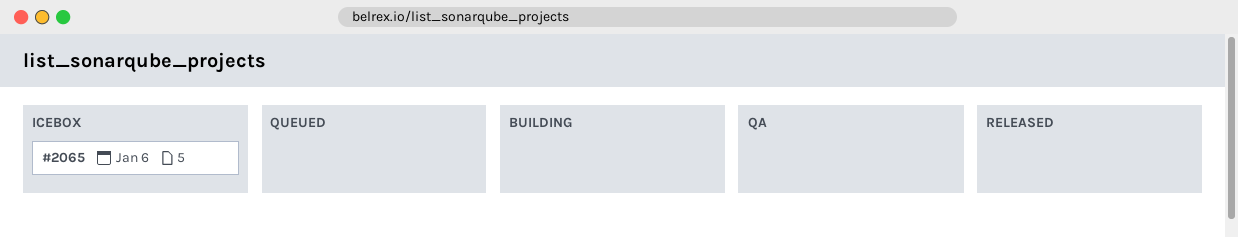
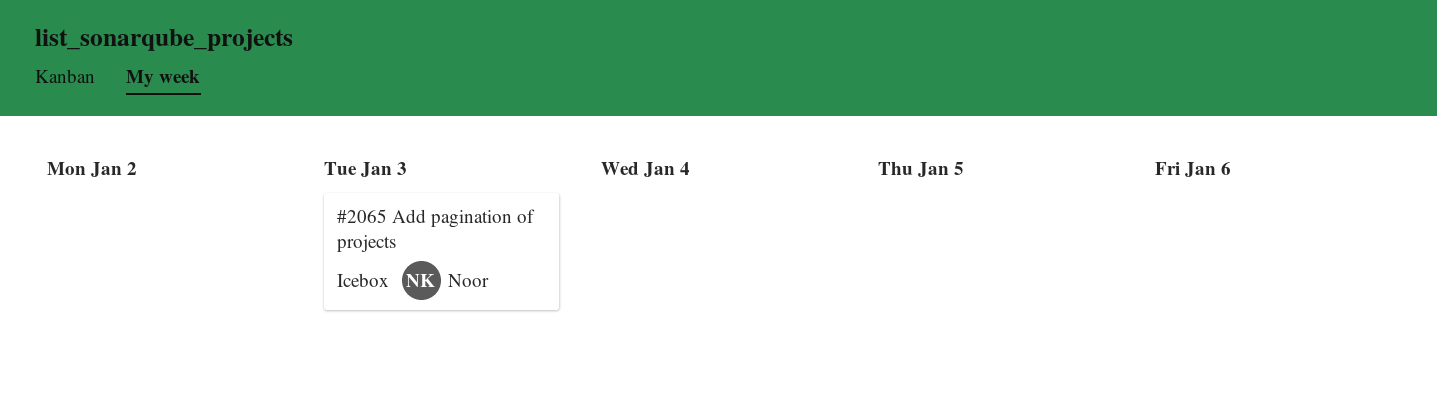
#2065, due: Jan 6 -> Jan 3

